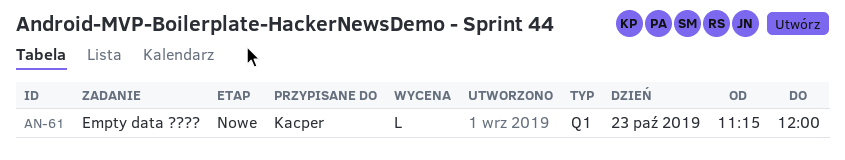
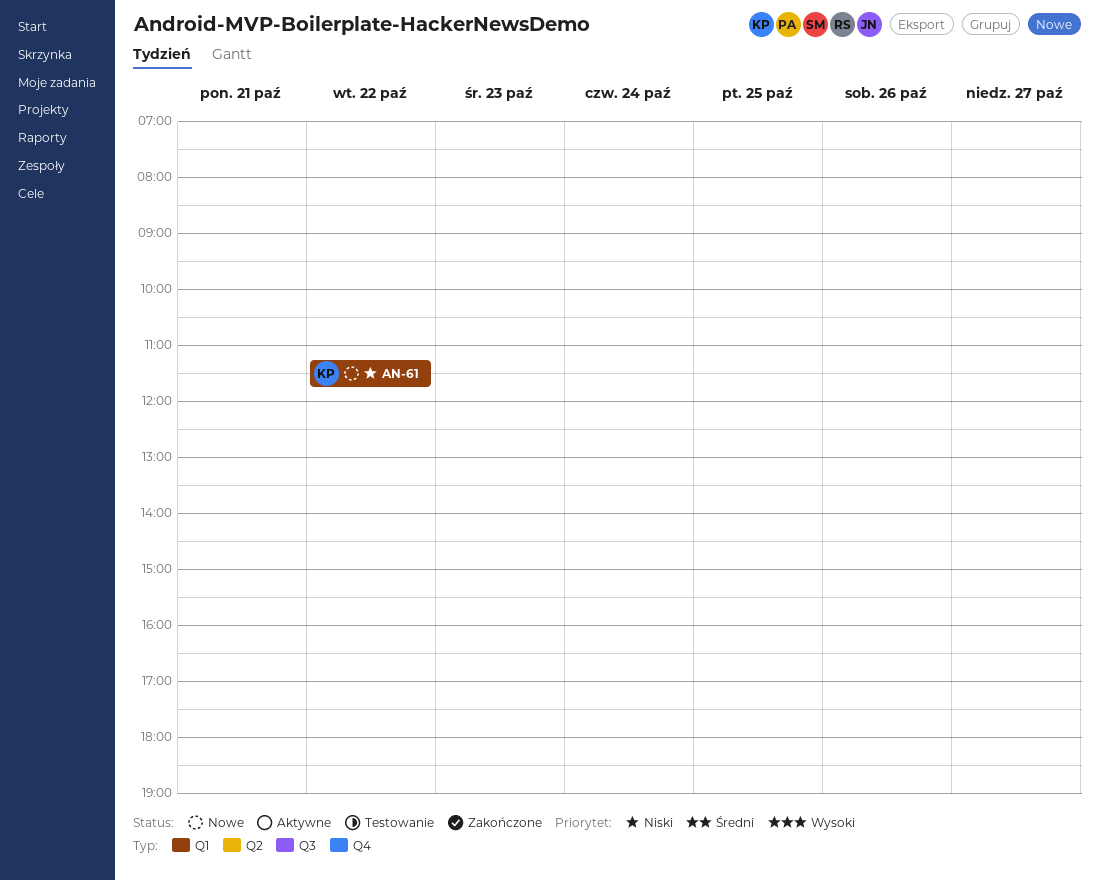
AN-61, day: Oct 23 -> Oct 22
AN-61, ends: 12:00 -> 11:45

